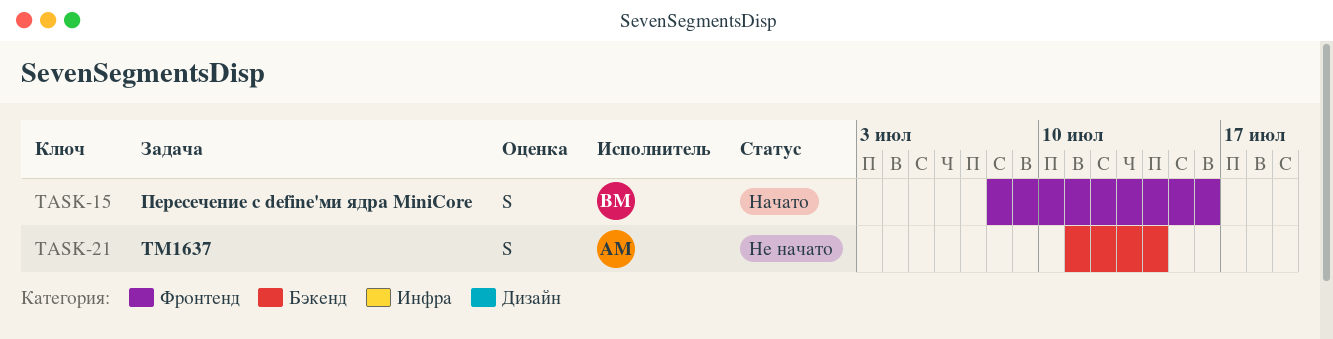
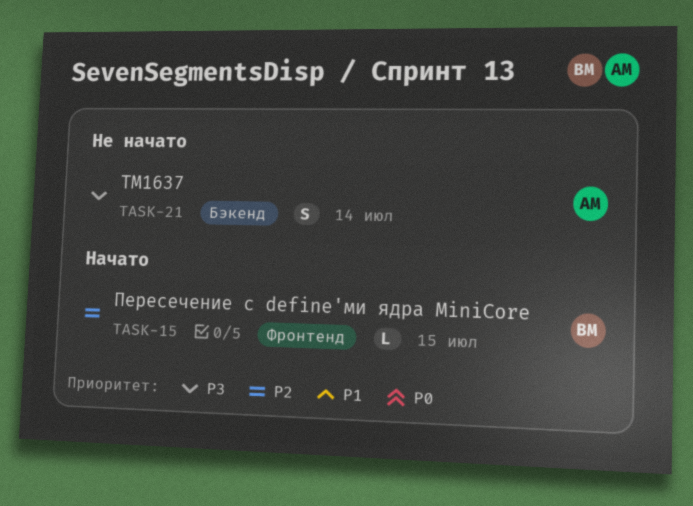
TASK-15, estimate: S -> L
TASK-15, due: Jul 16 -> Jul 15

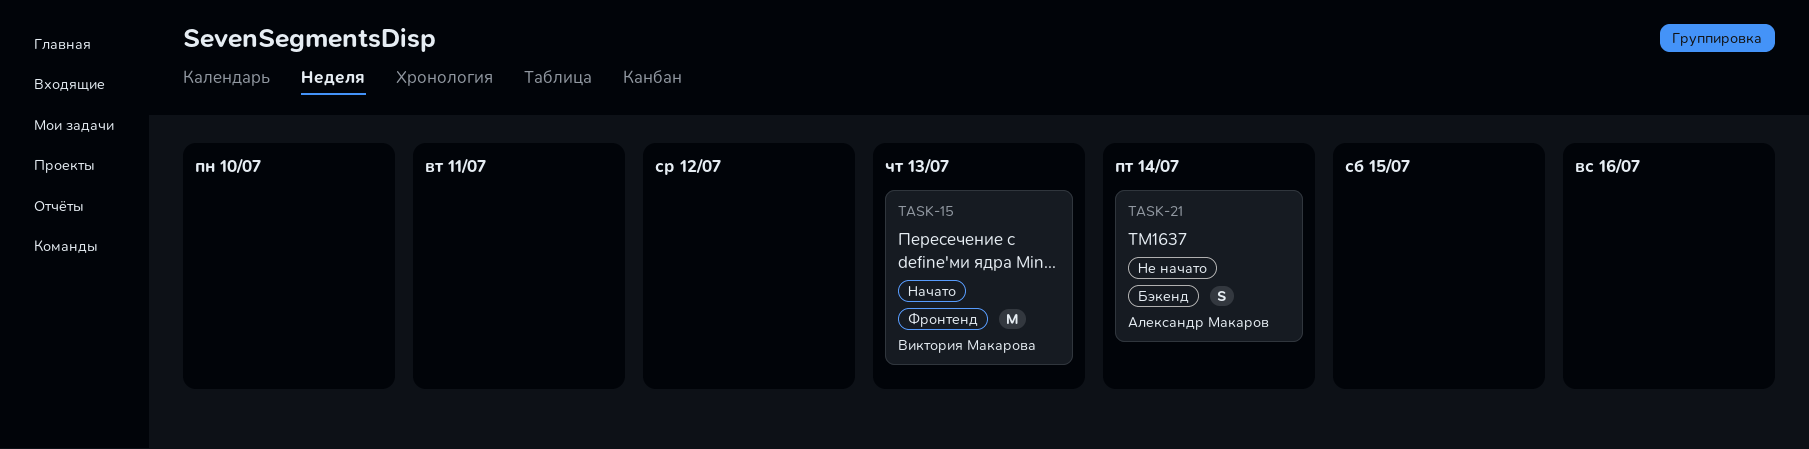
TASK-15, estimate: L -> M
TASK-15, due: Jul 15 -> Jul 13

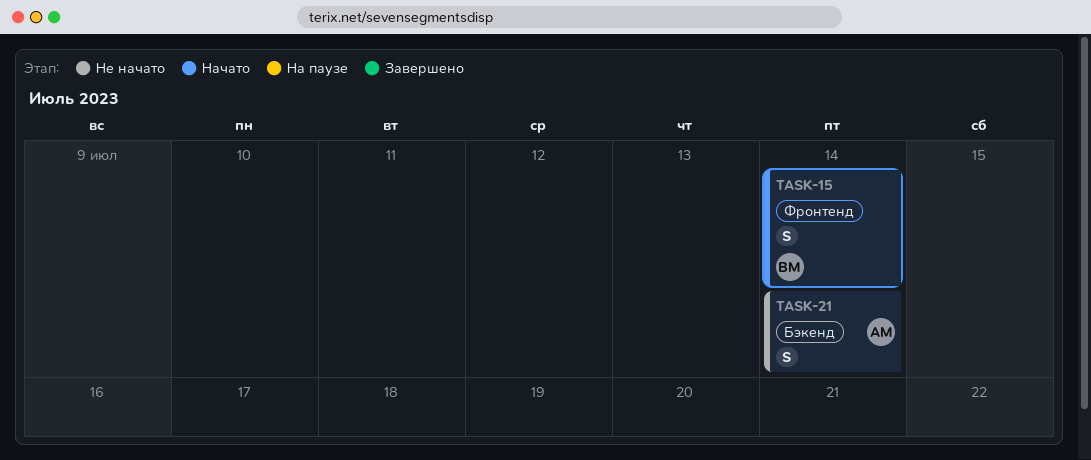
TASK-15, estimate: M -> S
TASK-15, due: Jul 13 -> Jul 14

